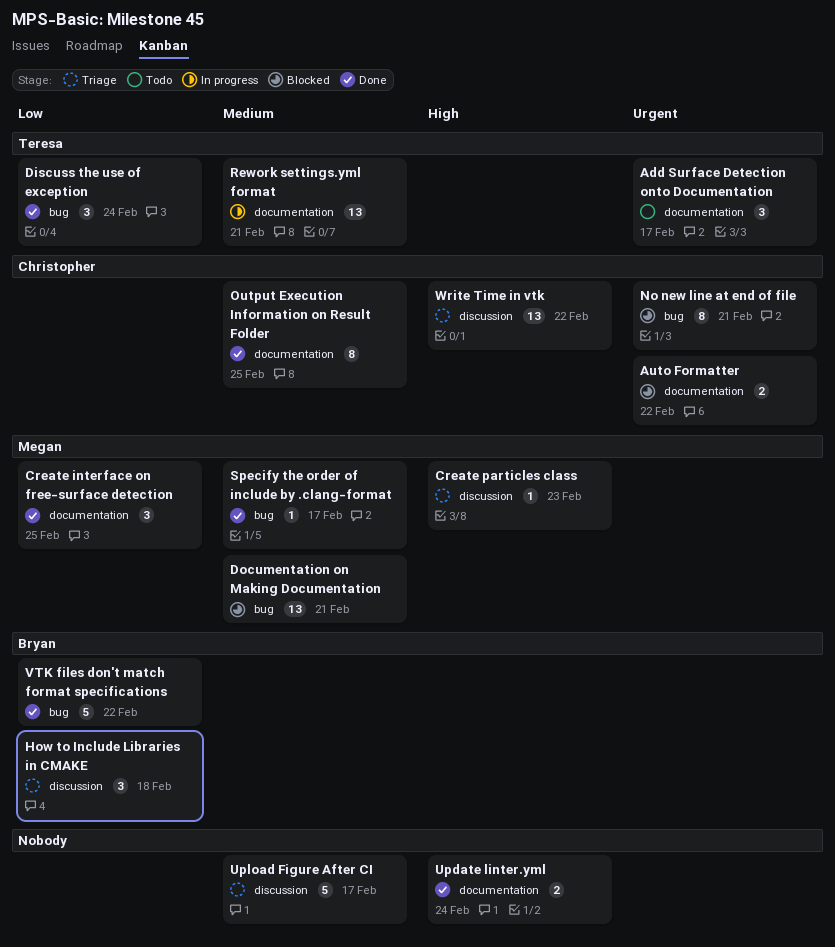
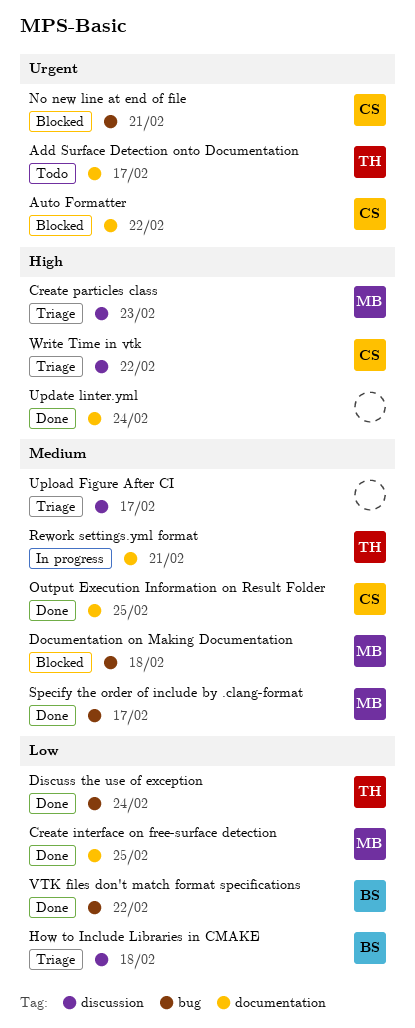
Documentation on Making Documentation, due: Feb 21 -> Feb 18

